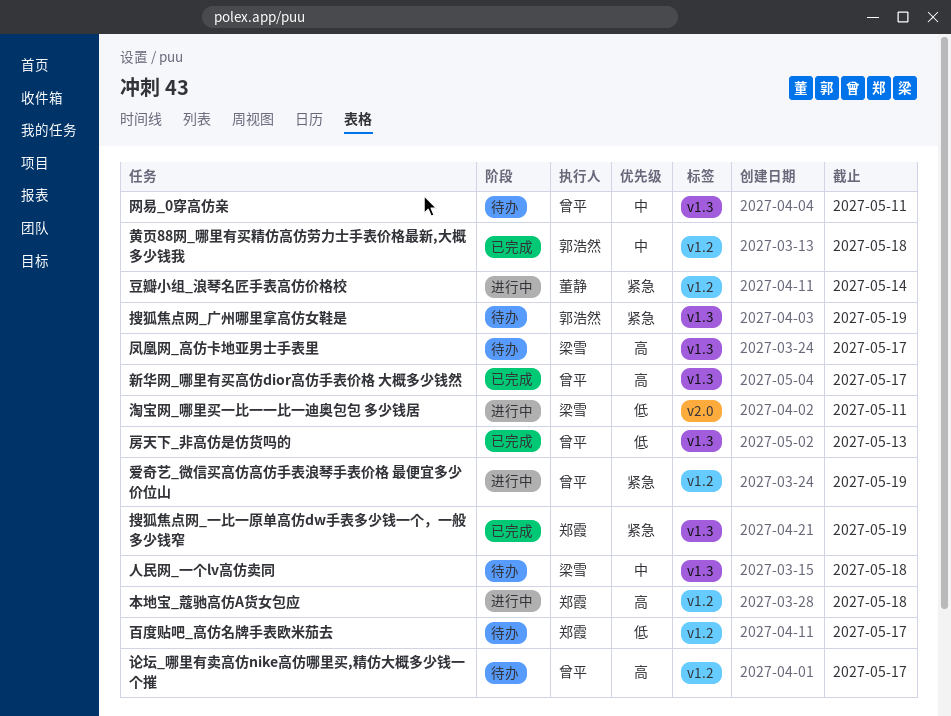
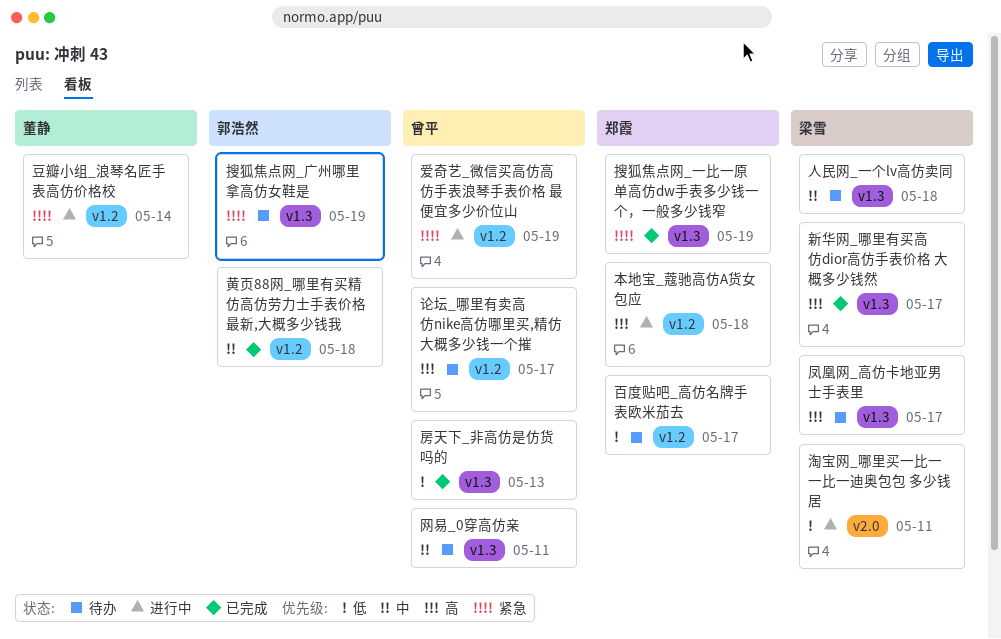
新华网_哪里有买高仿dior高仿手表价格 大概多少钱然, owner: 曾平 -> 梁雪

